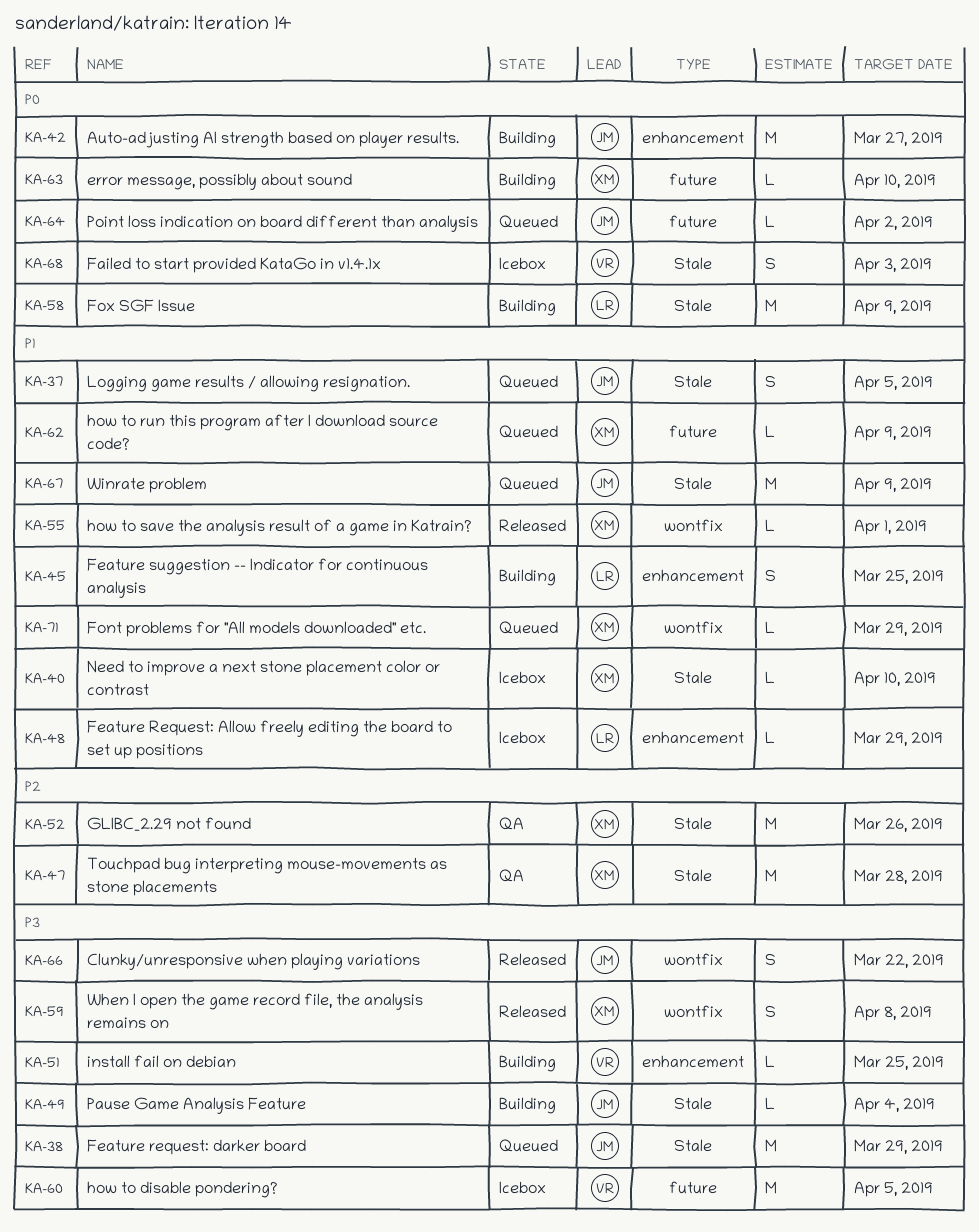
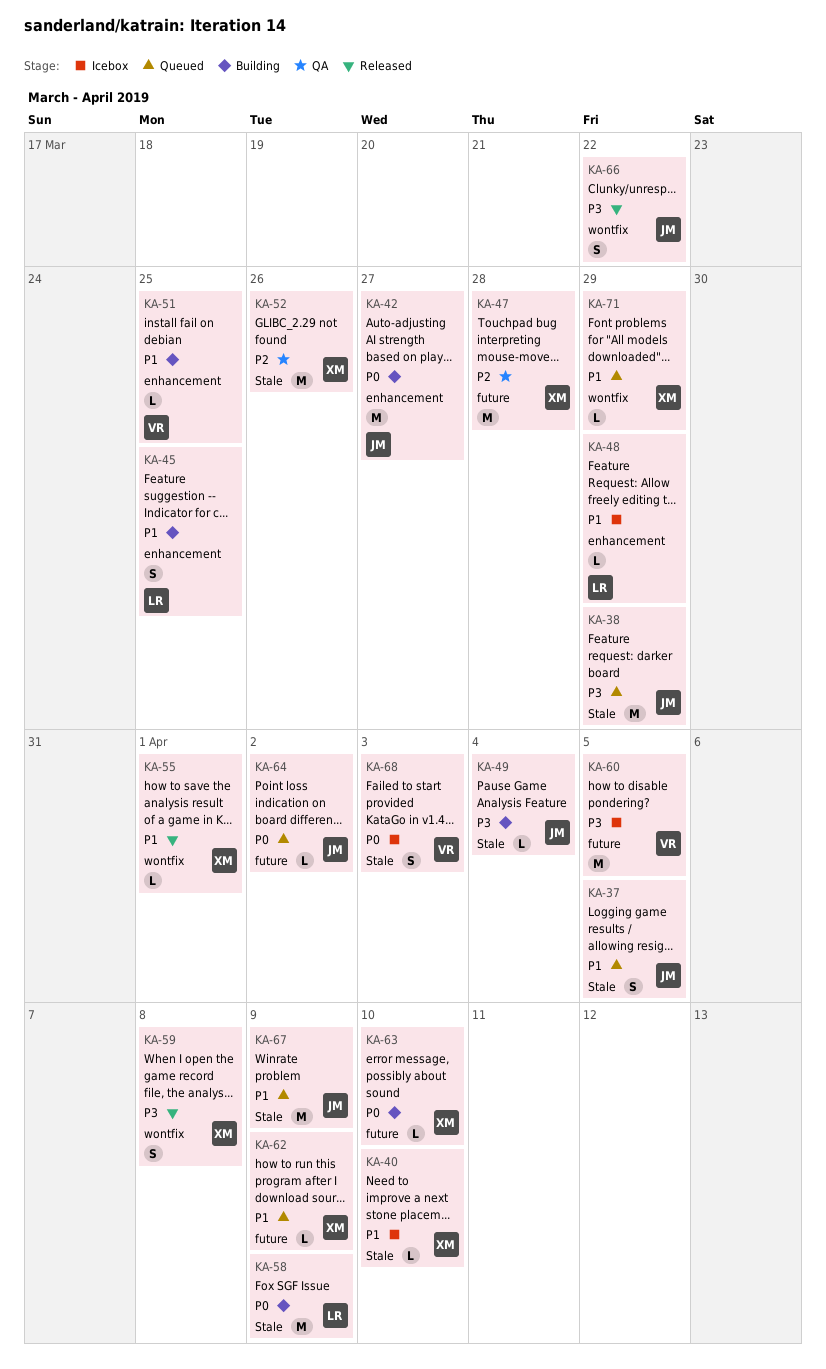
KA-47, label: Stale -> future
KA-51, priority: P3 -> P1

